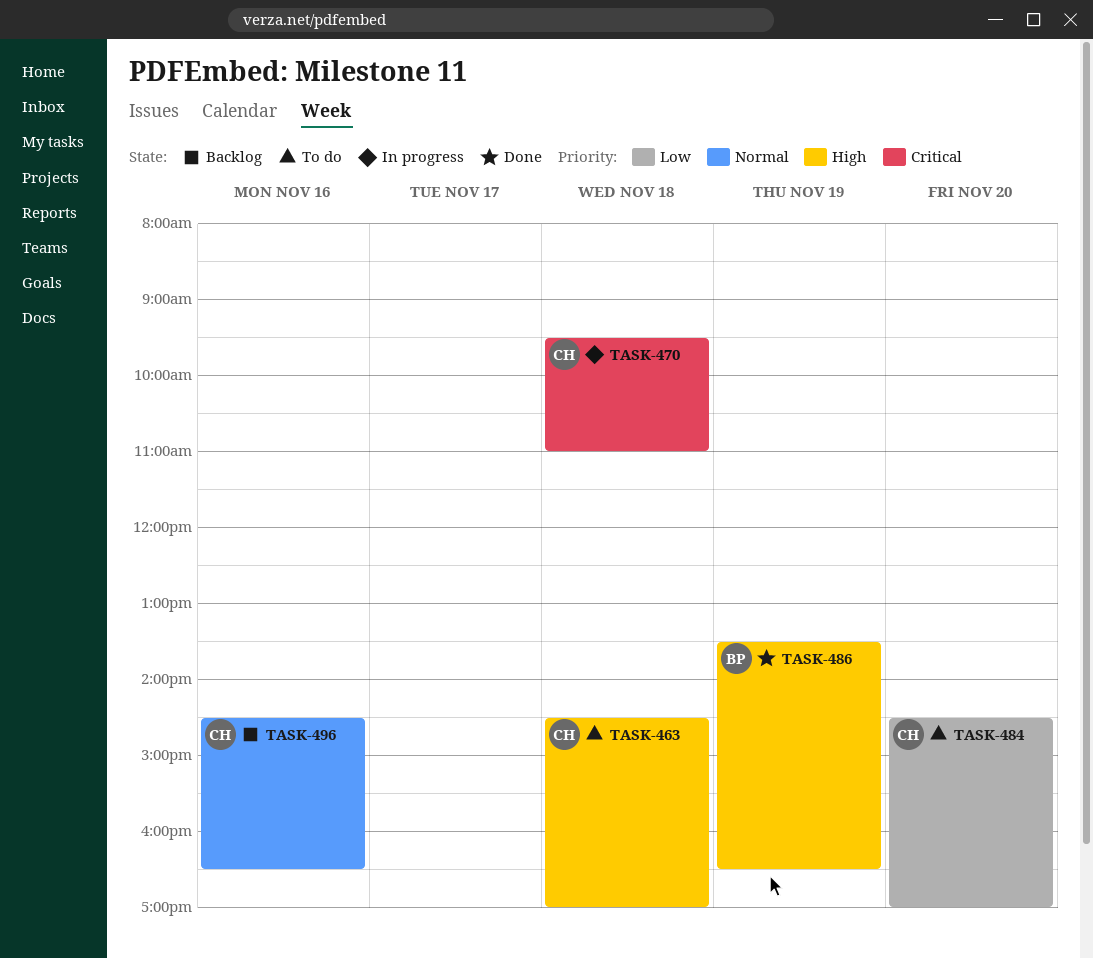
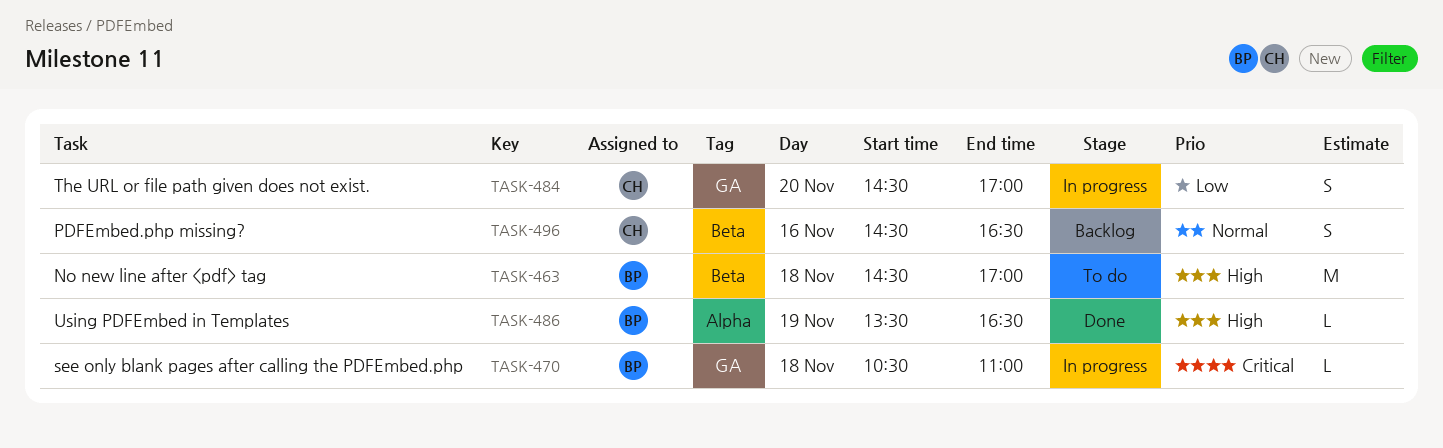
TASK-463, owner: CH -> BP
TASK-470, owner: CH -> BP
TASK-470, begins: 09:30 -> 10:30
TASK-484, status: To do -> In progress

